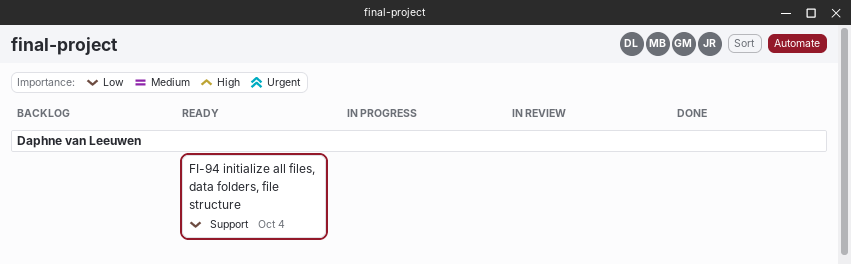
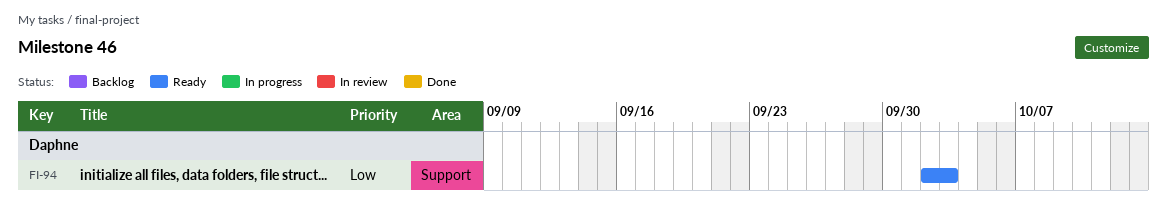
FI-94, due: Oct 4 -> Oct 3

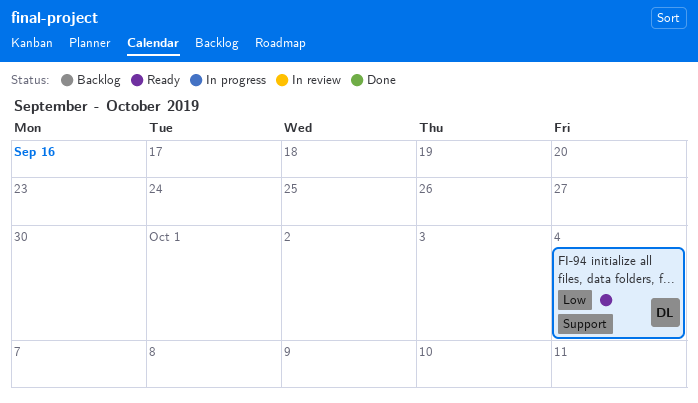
FI-94, due: Oct 3 -> Oct 4

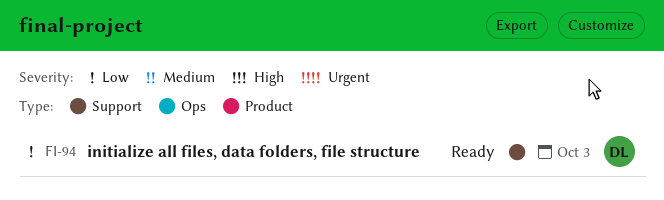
FI-94, due: Oct 4 -> Oct 3

